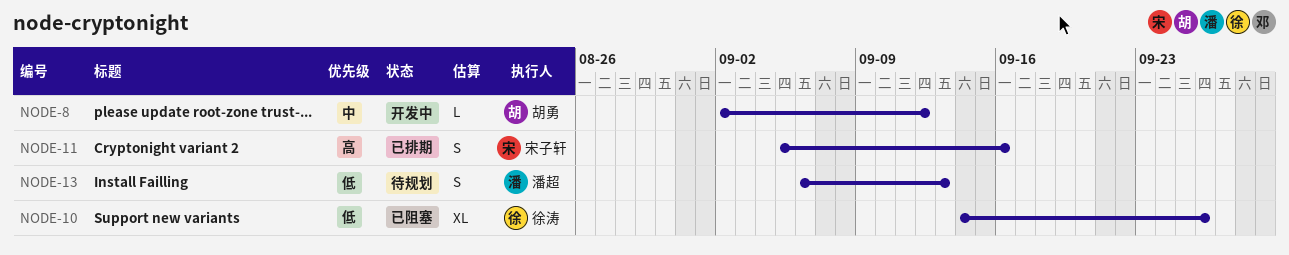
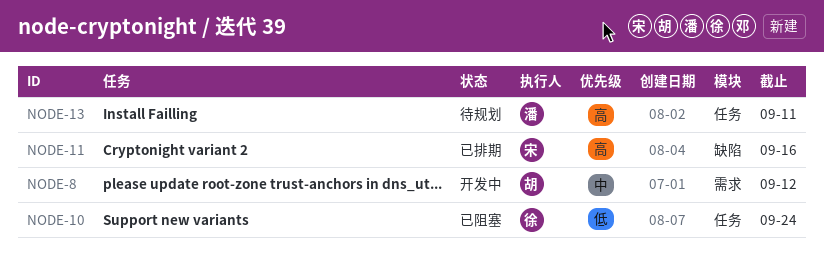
NODE-10, due: Sep 26 -> Sep 24
NODE-13, priority: 低 -> 高
NODE-13, due: Sep 13 -> Sep 11

